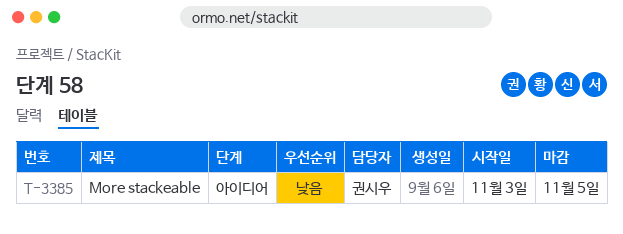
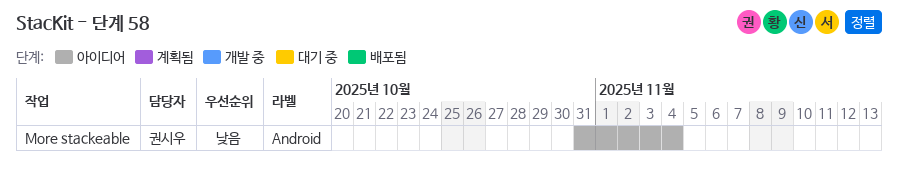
More stackeable, start: Nov 3 -> Oct 31
More stackeable, due: Nov 5 -> Nov 4

